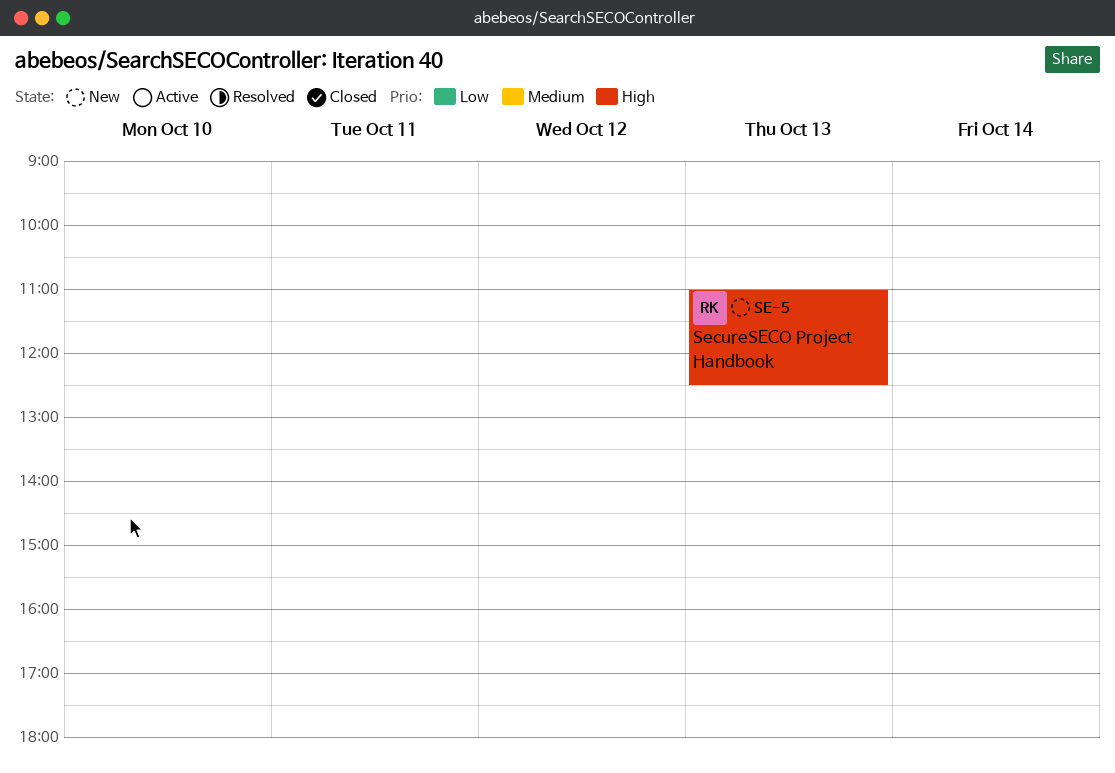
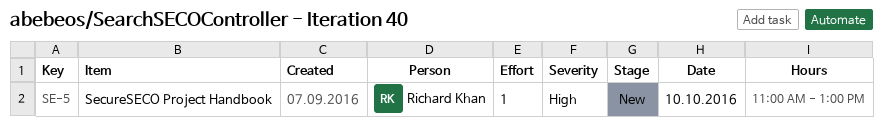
SE-5, day: Oct 13 -> Oct 10
SE-5, ends: 12:30 -> 13:00

